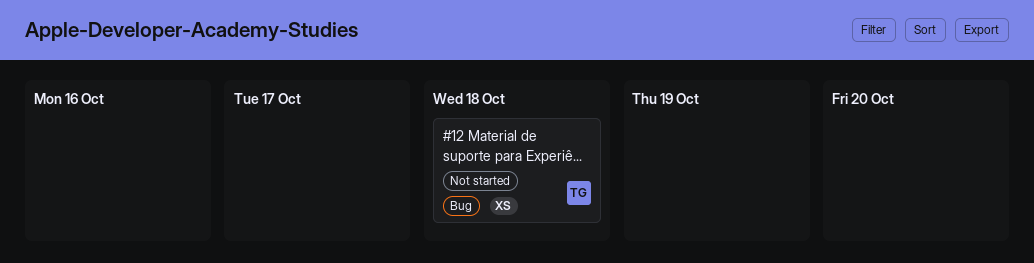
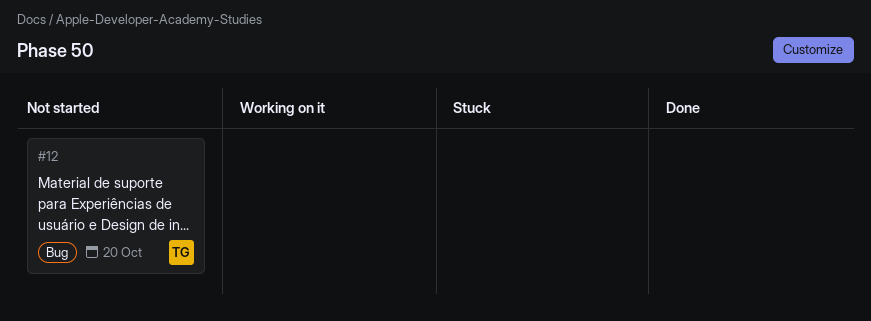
#12, due: Oct 18 -> Oct 20

